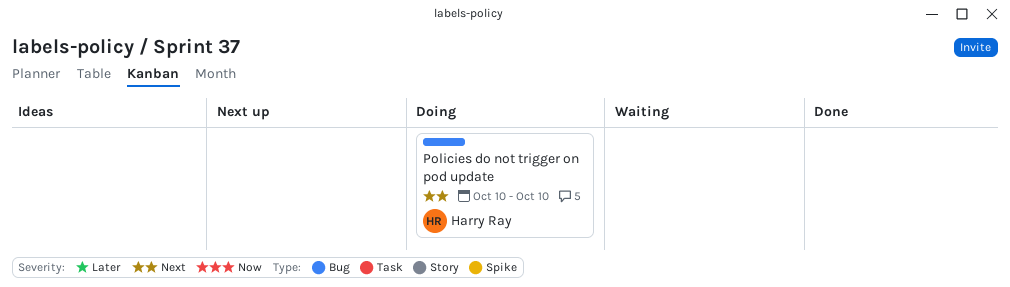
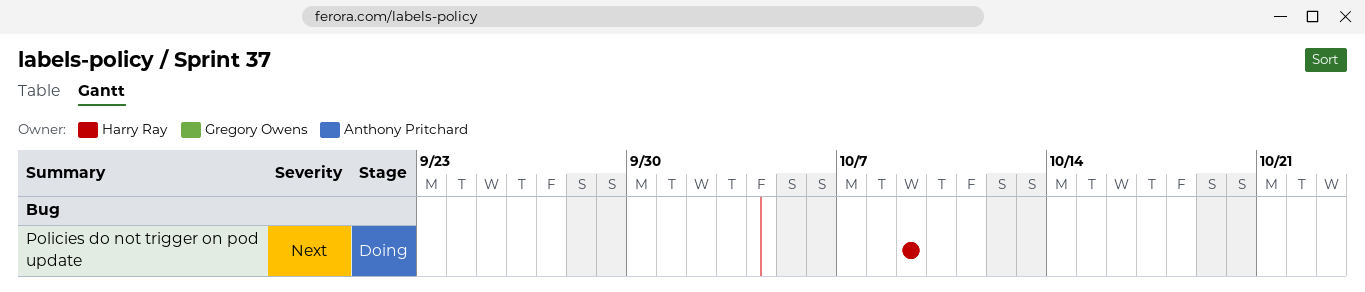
Policies do not trigger on pod update, start: Oct 10 -> Oct 9
Policies do not trigger on pod update, due: Oct 10 -> Oct 9

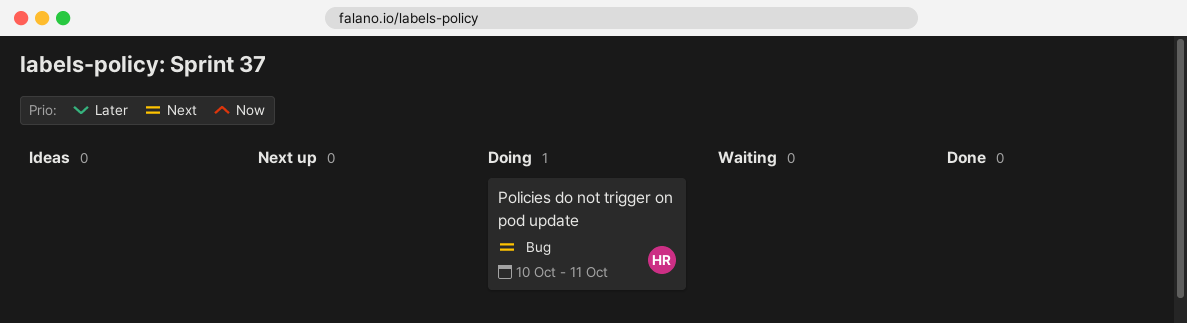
Policies do not trigger on pod update, start: Oct 9 -> Oct 10
Policies do not trigger on pod update, due: Oct 9 -> Oct 11

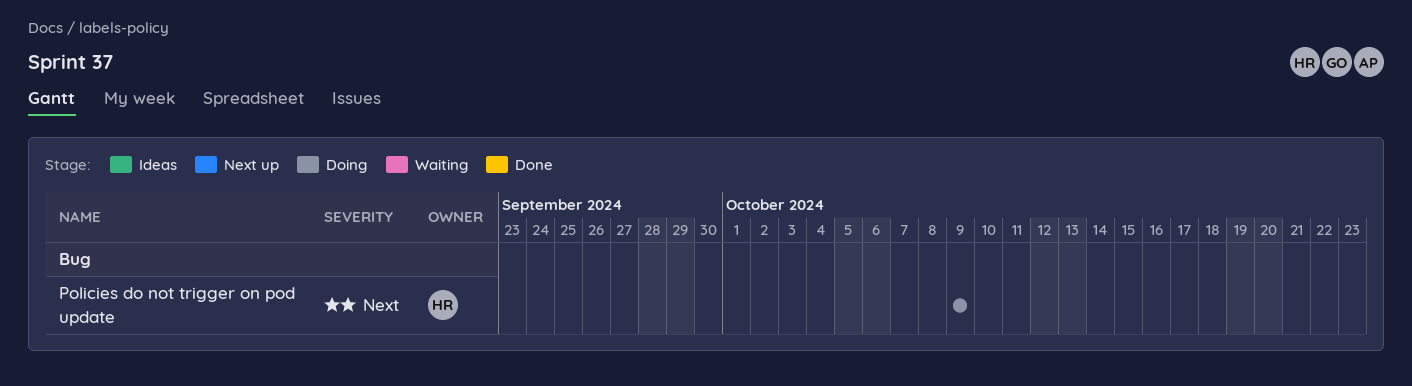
Policies do not trigger on pod update, start: Oct 10 -> Oct 9
Policies do not trigger on pod update, due: Oct 11 -> Oct 9

